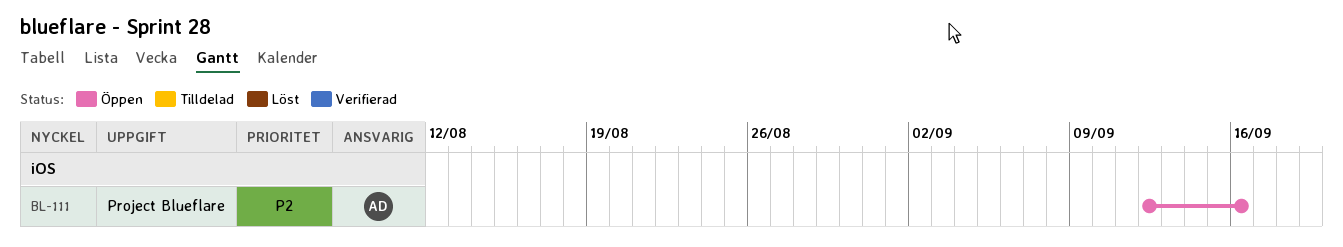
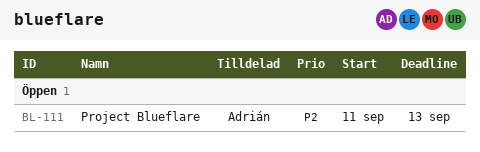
BL-111, start: Sep 12 -> Sep 11
BL-111, due: Sep 16 -> Sep 13

